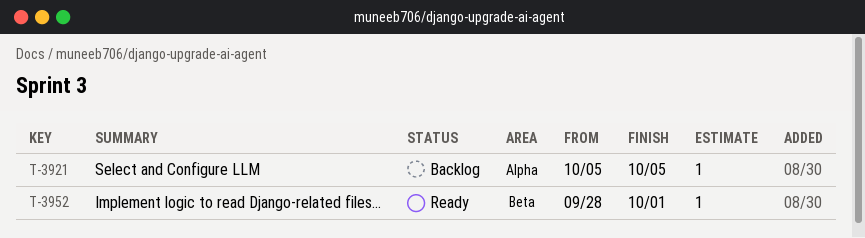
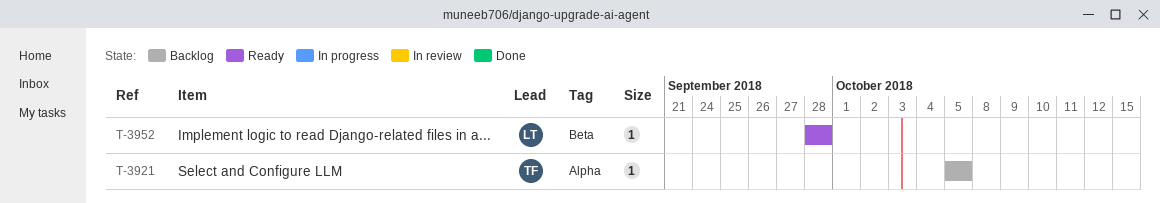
T-3952, due: Oct 1 -> Sep 28

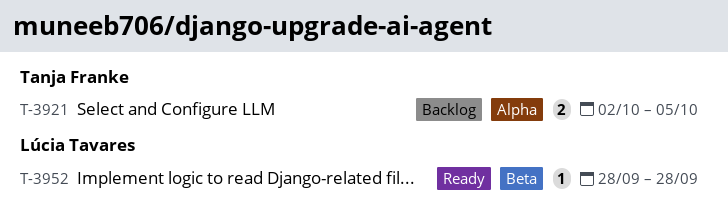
T-3921, estimate: 1 -> 2
T-3921, start: Oct 5 -> Oct 2

